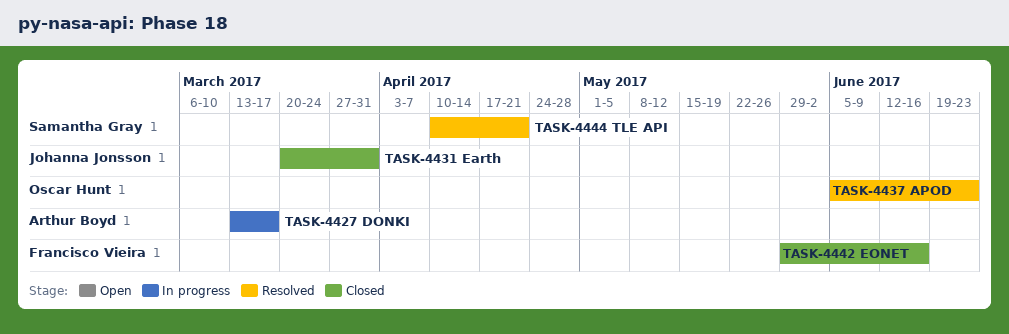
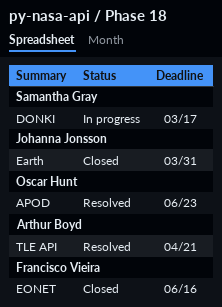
DONKI, owner: Arthur Boyd -> Samantha Gray
TLE API, owner: Samantha Gray -> Arthur Boyd

